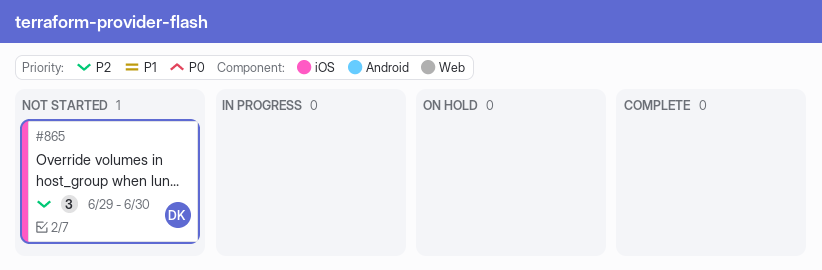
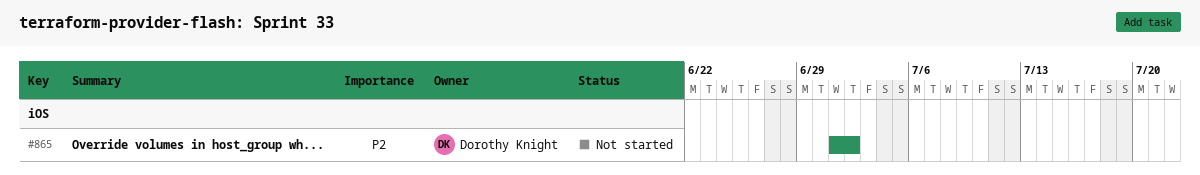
#865, start: Jun 29 -> Jul 1
#865, due: Jun 30 -> Jul 2

